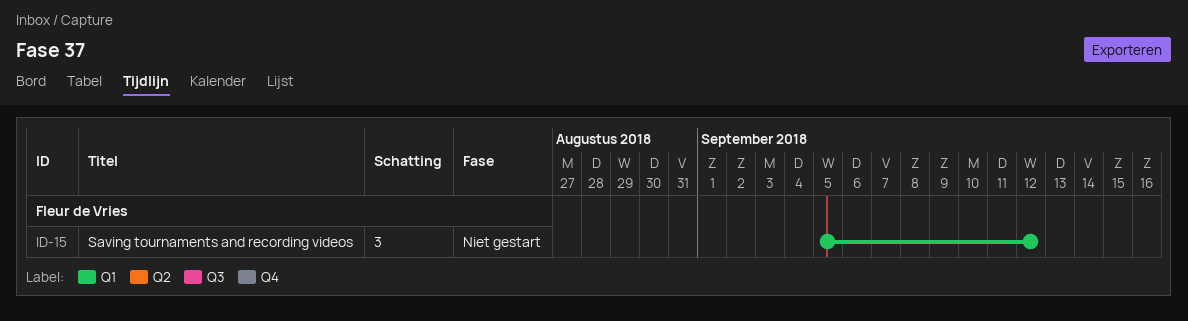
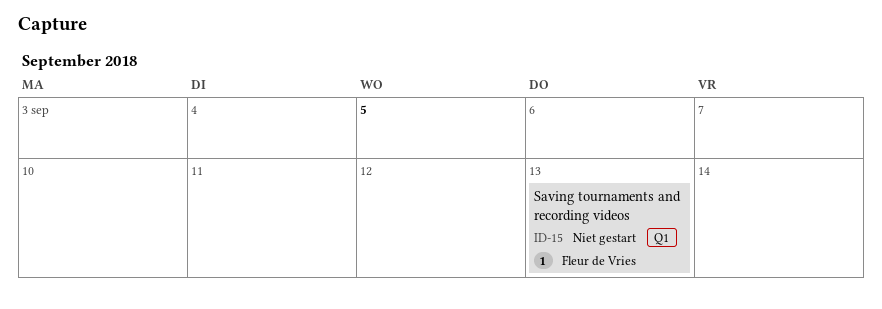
ID-15, estimate: 3 -> 1
ID-15, due: Sep 12 -> Sep 13

